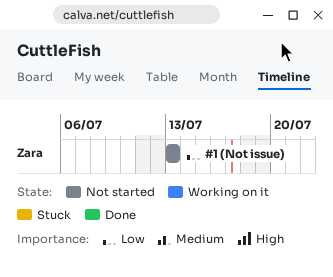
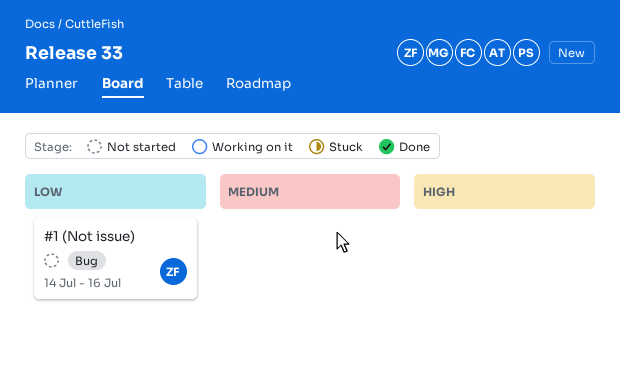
#1 (Not issue), start: Jul 13 -> Jul 14
#1 (Not issue), due: Jul 13 -> Jul 16

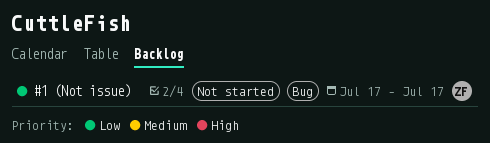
#1 (Not issue), start: Jul 14 -> Jul 17
#1 (Not issue), due: Jul 16 -> Jul 17

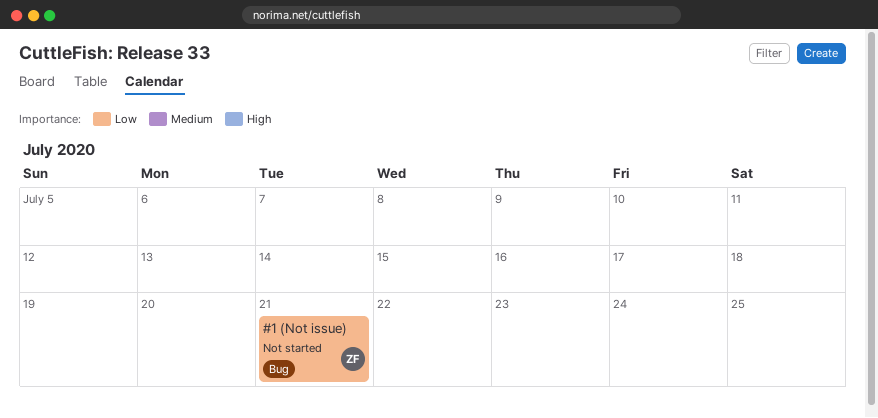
#1 (Not issue), due: Jul 17 -> Jul 21

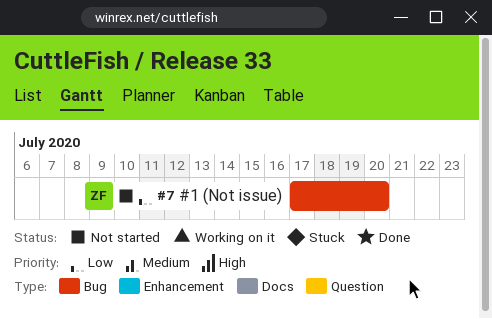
#1 (Not issue), due: Jul 21 -> Jul 20

